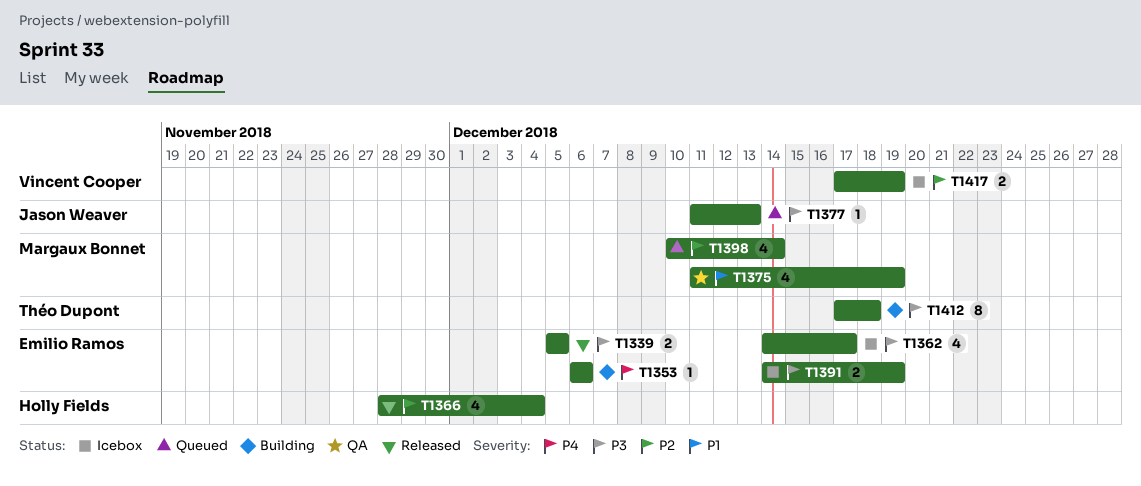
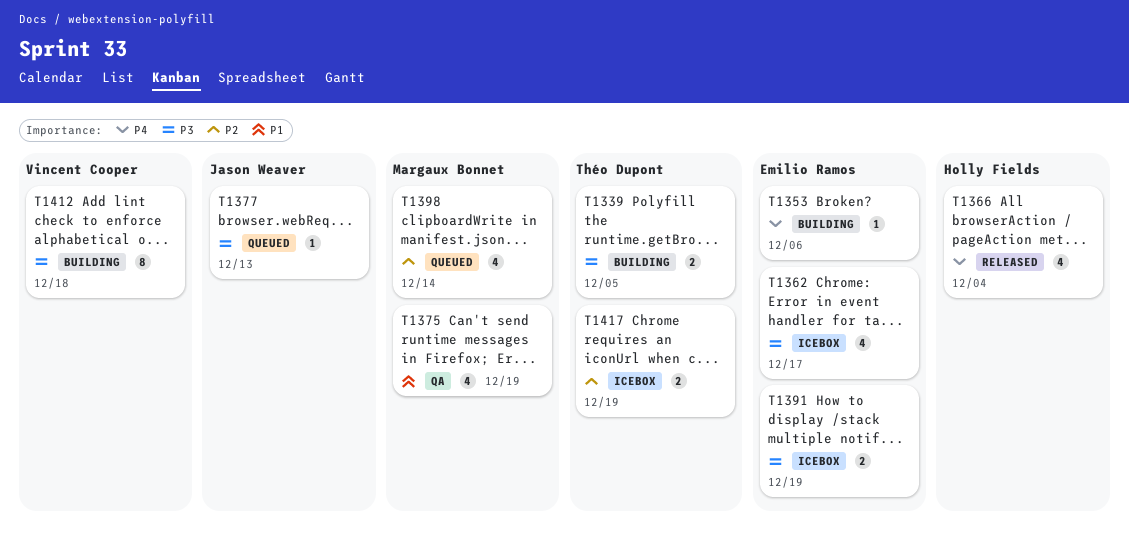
T1339, status: Released -> Building
T1339, owner: Emilio Ramos -> Théo Dupont
T1366, priority: P2 -> P4
T1412, owner: Théo Dupont -> Vincent Cooper
T1417, owner: Vincent Cooper -> Théo Dupont

